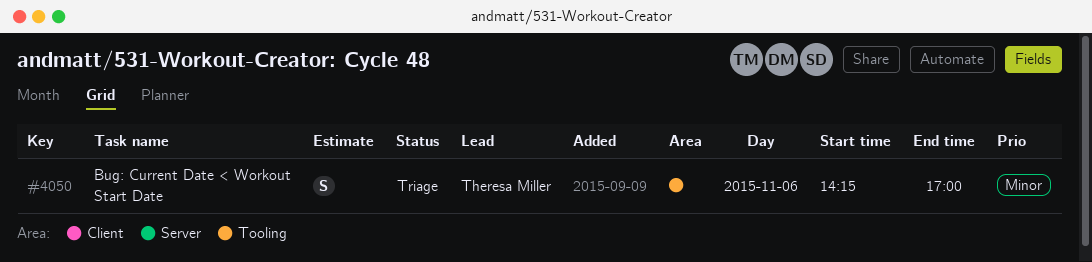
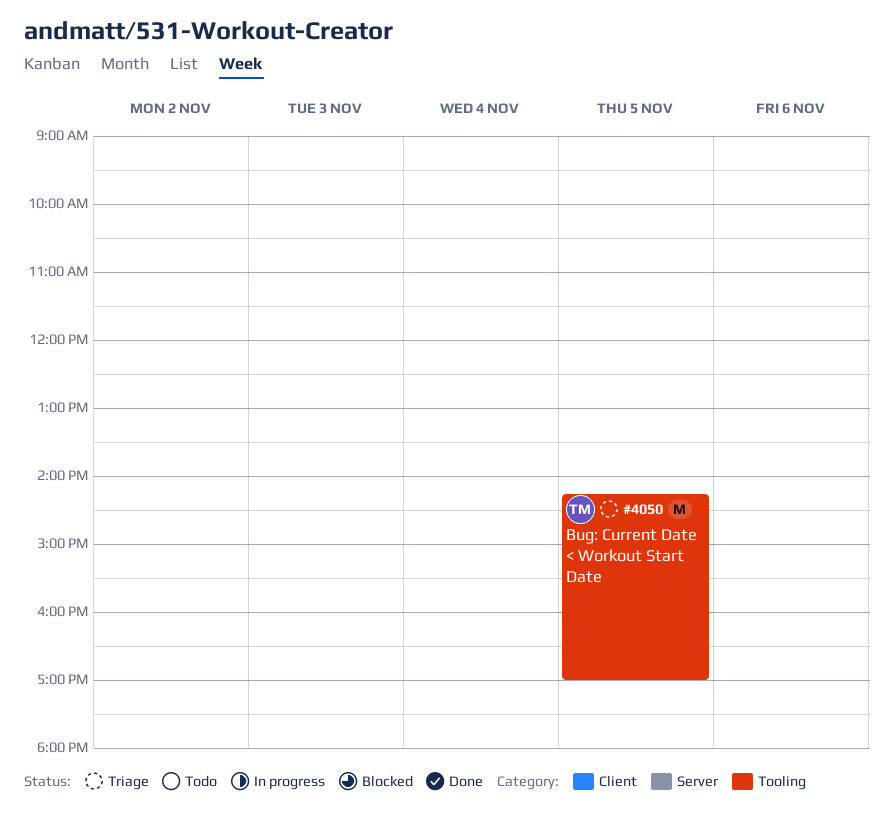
#4050, estimate: S -> M
#4050, day: Nov 6 -> Nov 5

